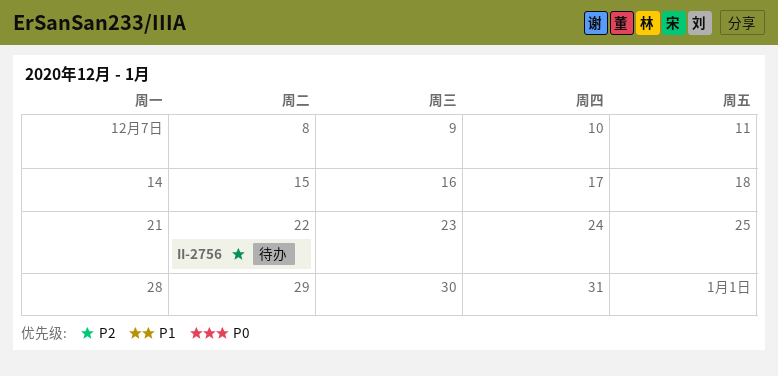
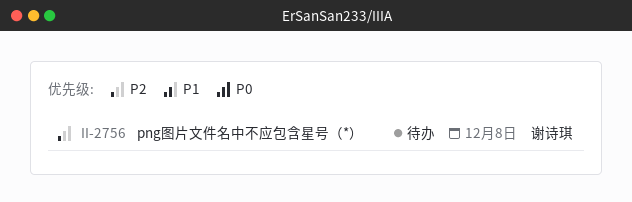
II-2756, due: Dec 22 -> Dec 8

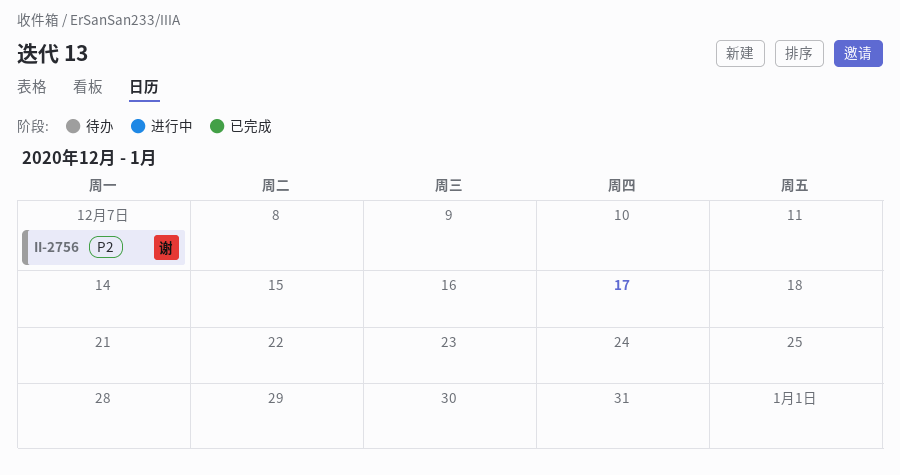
II-2756, due: Dec 8 -> Dec 7

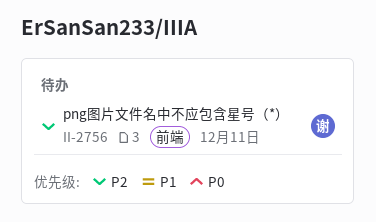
II-2756, due: Dec 7 -> Dec 11

